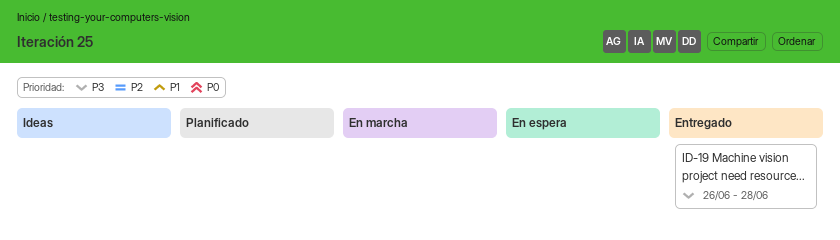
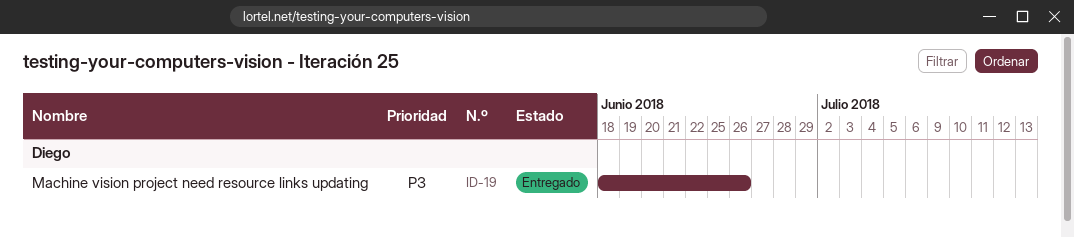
ID-19, start: Jun 26 -> Jun 18
ID-19, due: Jun 28 -> Jun 26

